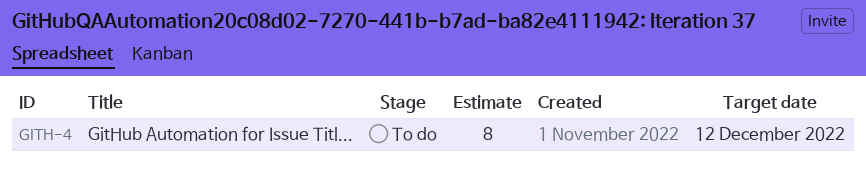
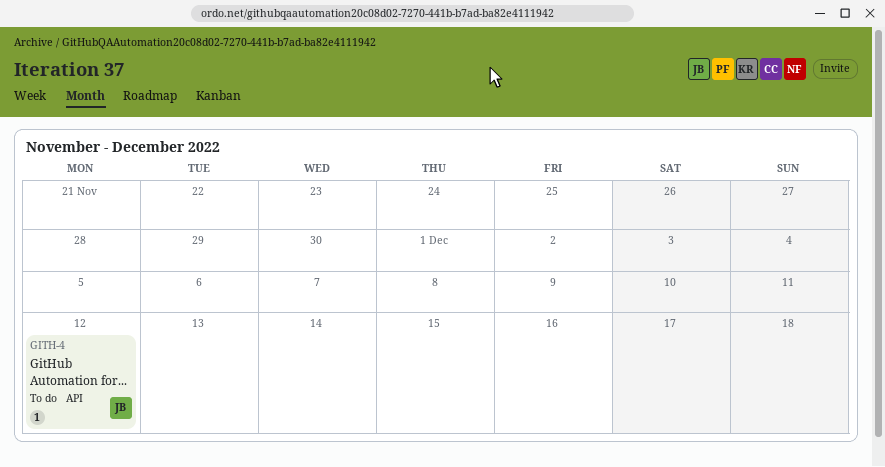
GITH-4, estimate: 8 -> 1

